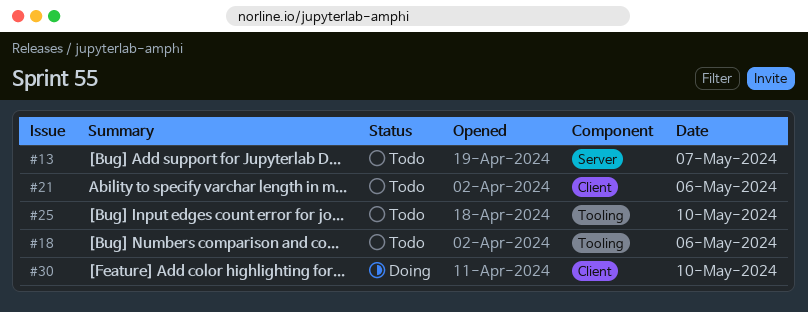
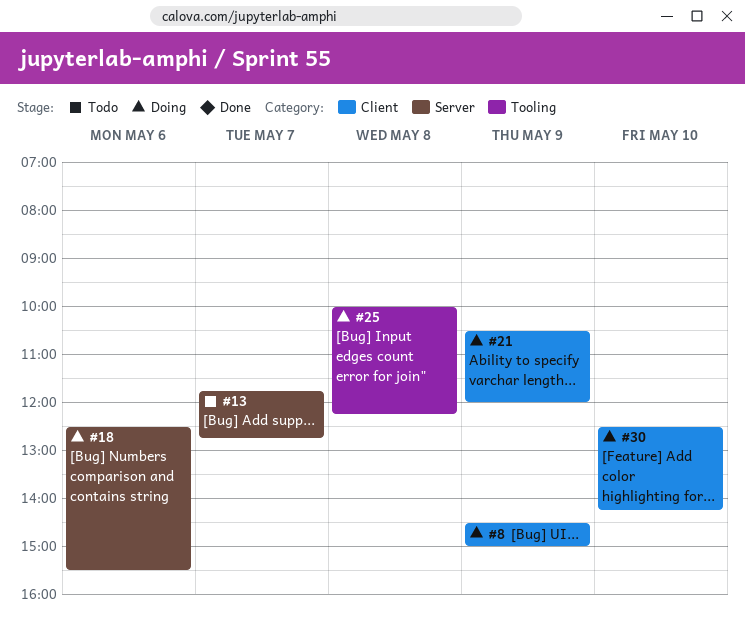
#8: none -> present
#18, status: Todo -> Doing
#18, label: Tooling -> Server
#21, status: Todo -> Doing
#21, day: May 6 -> May 9
#25, status: Todo -> Doing
#25, day: May 10 -> May 8

